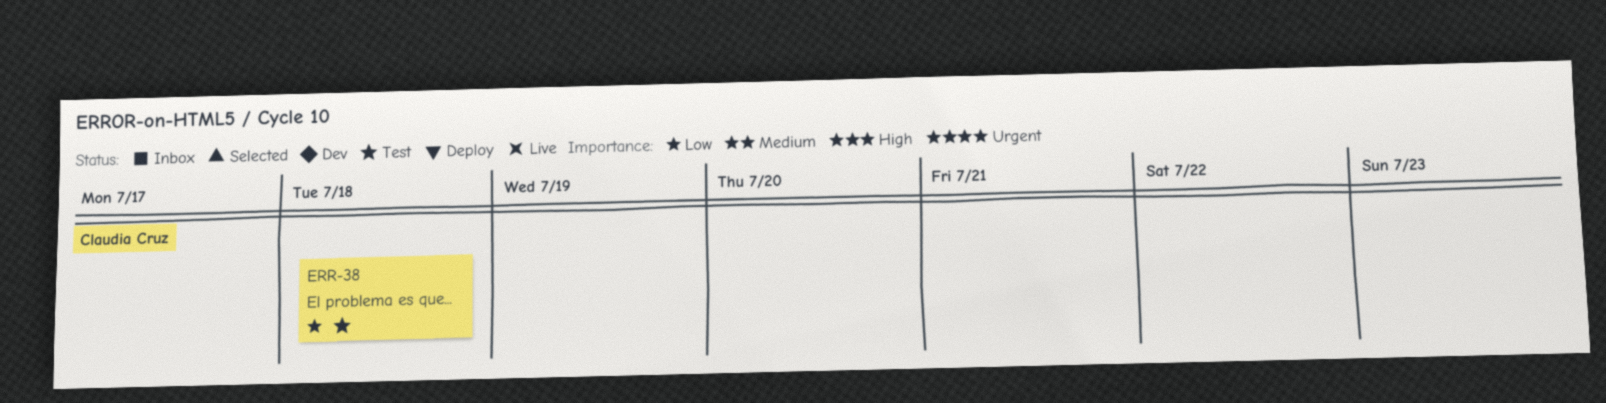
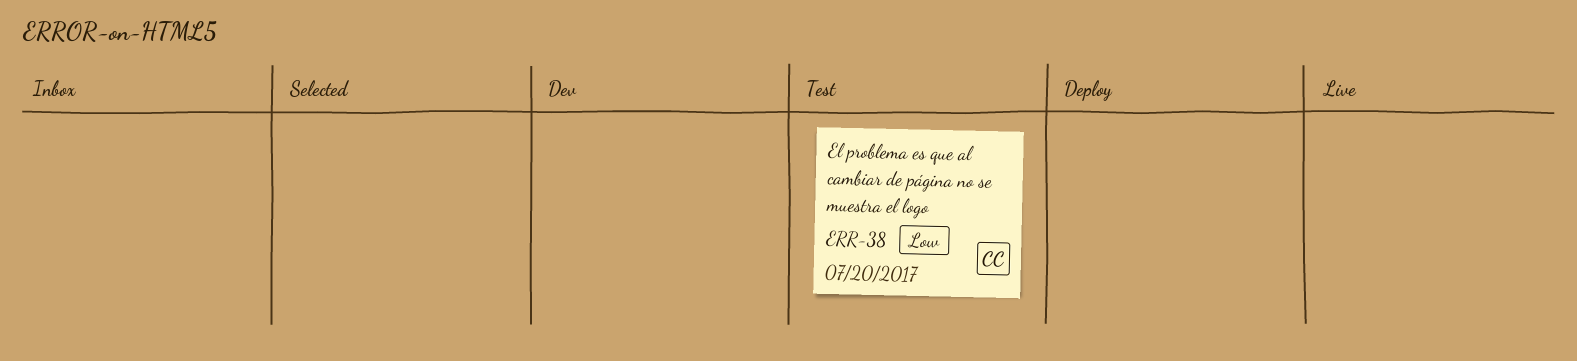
ERR-38, due: Jul 18 -> Jul 20

